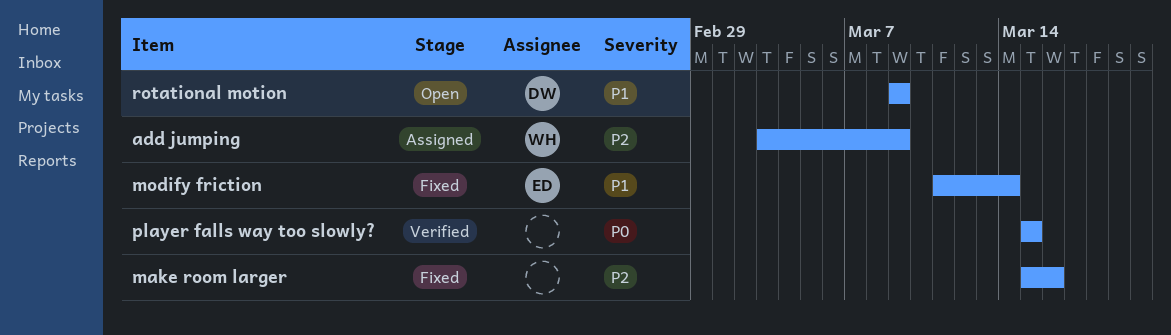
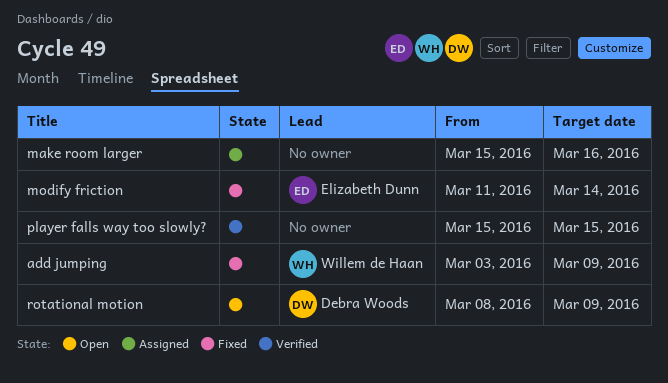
add jumping, status: Assigned -> Fixed
make room larger, status: Fixed -> Assigned
rotational motion, start: Mar 9 -> Mar 8

